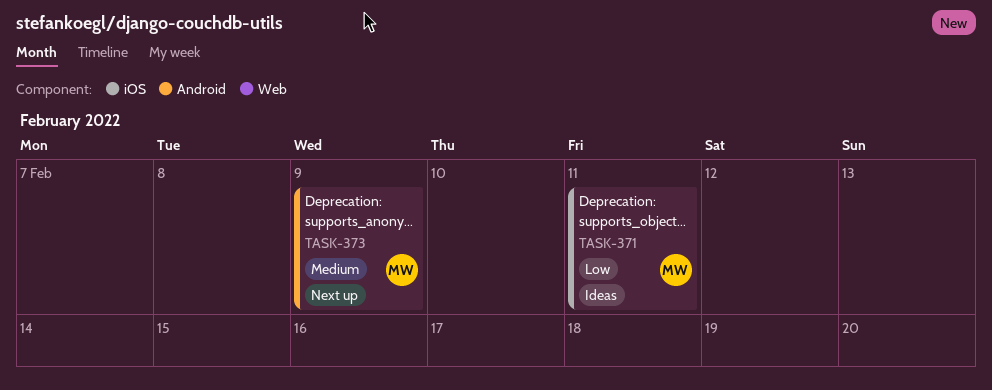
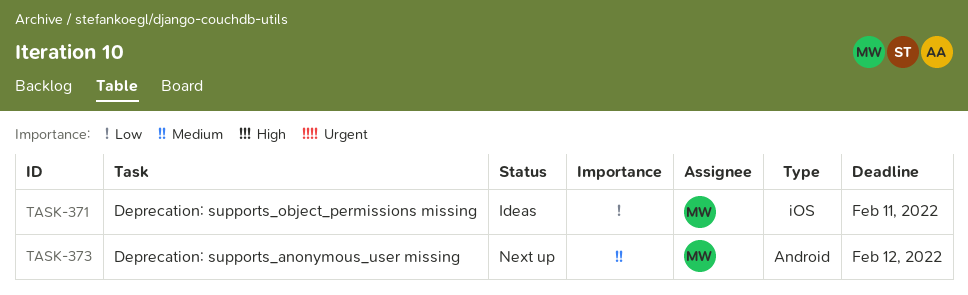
TASK-373, due: Feb 9 -> Feb 12

